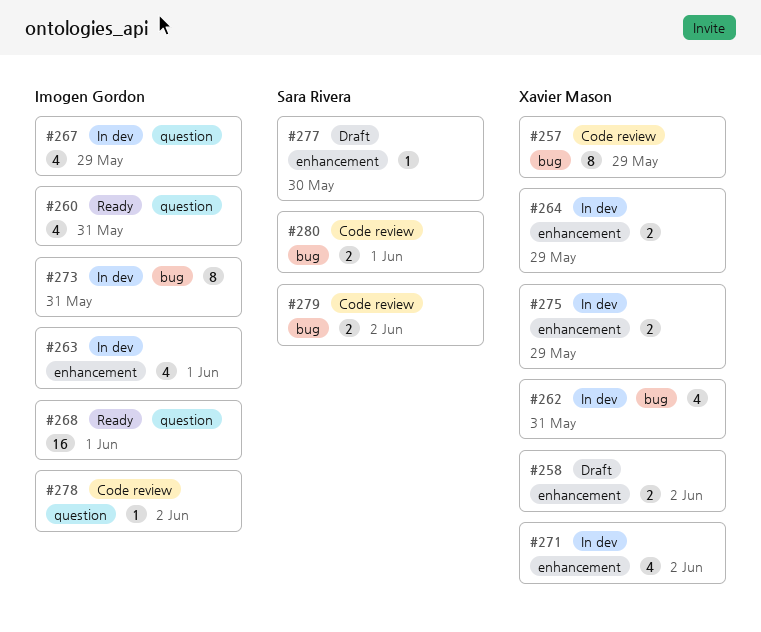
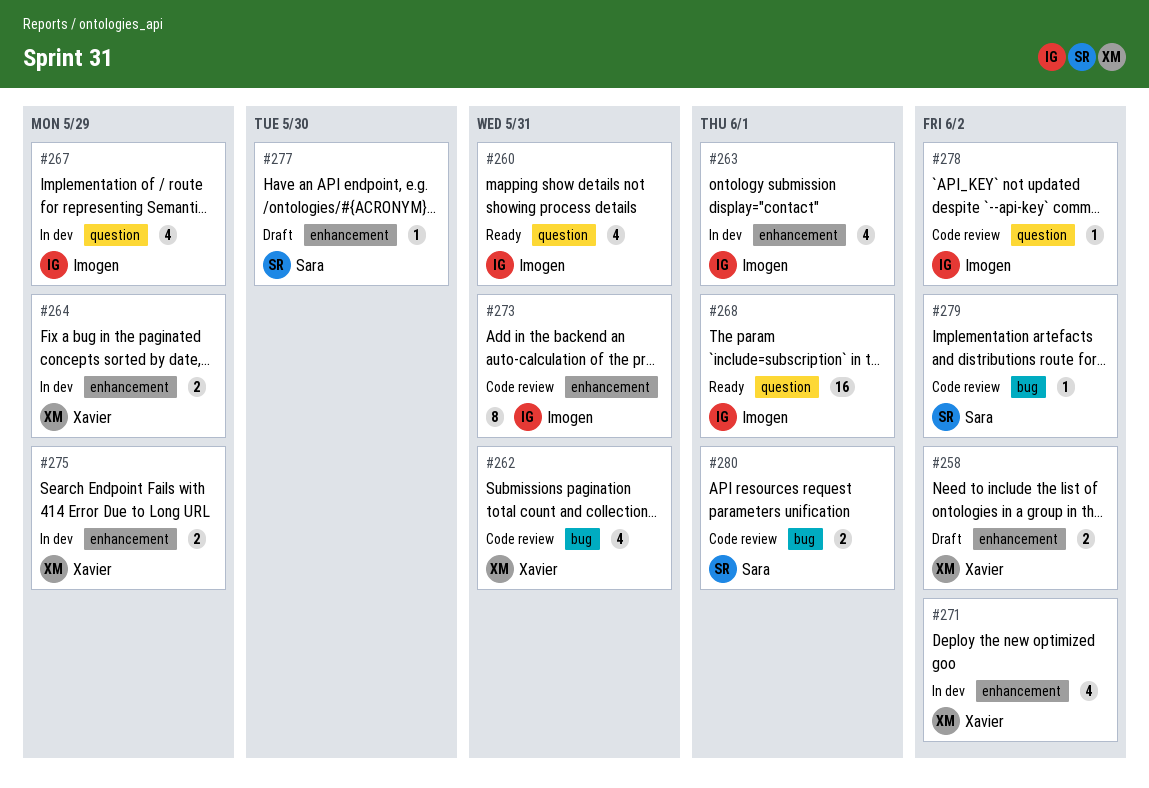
#257: present -> none
#262, status: In dev -> Code review
#273, status: In dev -> Code review
#273, label: bug -> enhancement
#279, estimate: 2 -> 1

